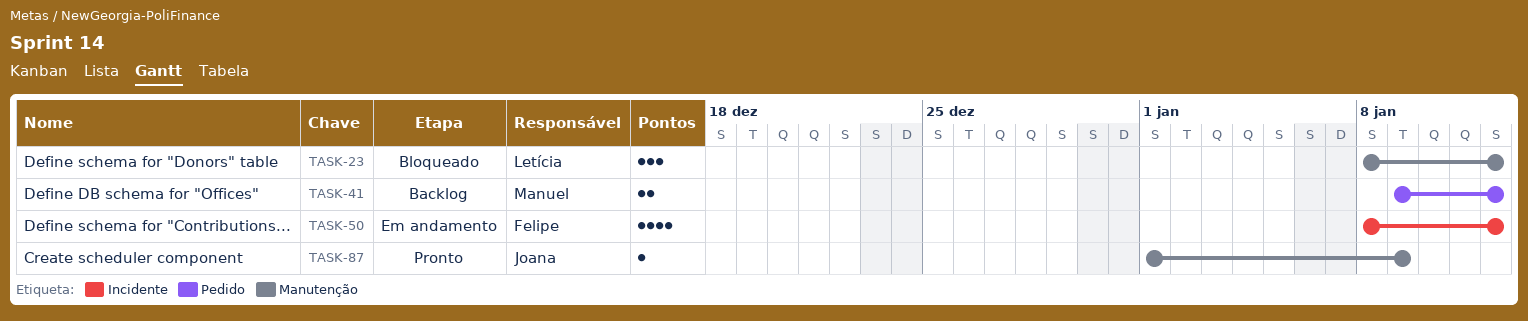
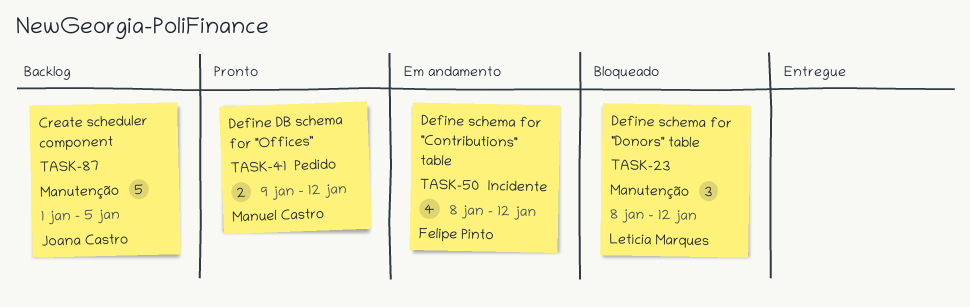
TASK-41, status: Backlog -> Pronto
TASK-87, status: Pronto -> Backlog
TASK-87, estimate: 1 -> 5
TASK-87, due: Jan 9 -> Jan 5

